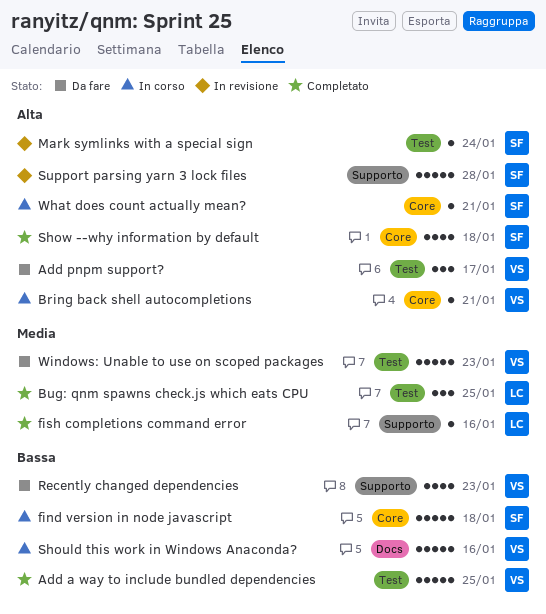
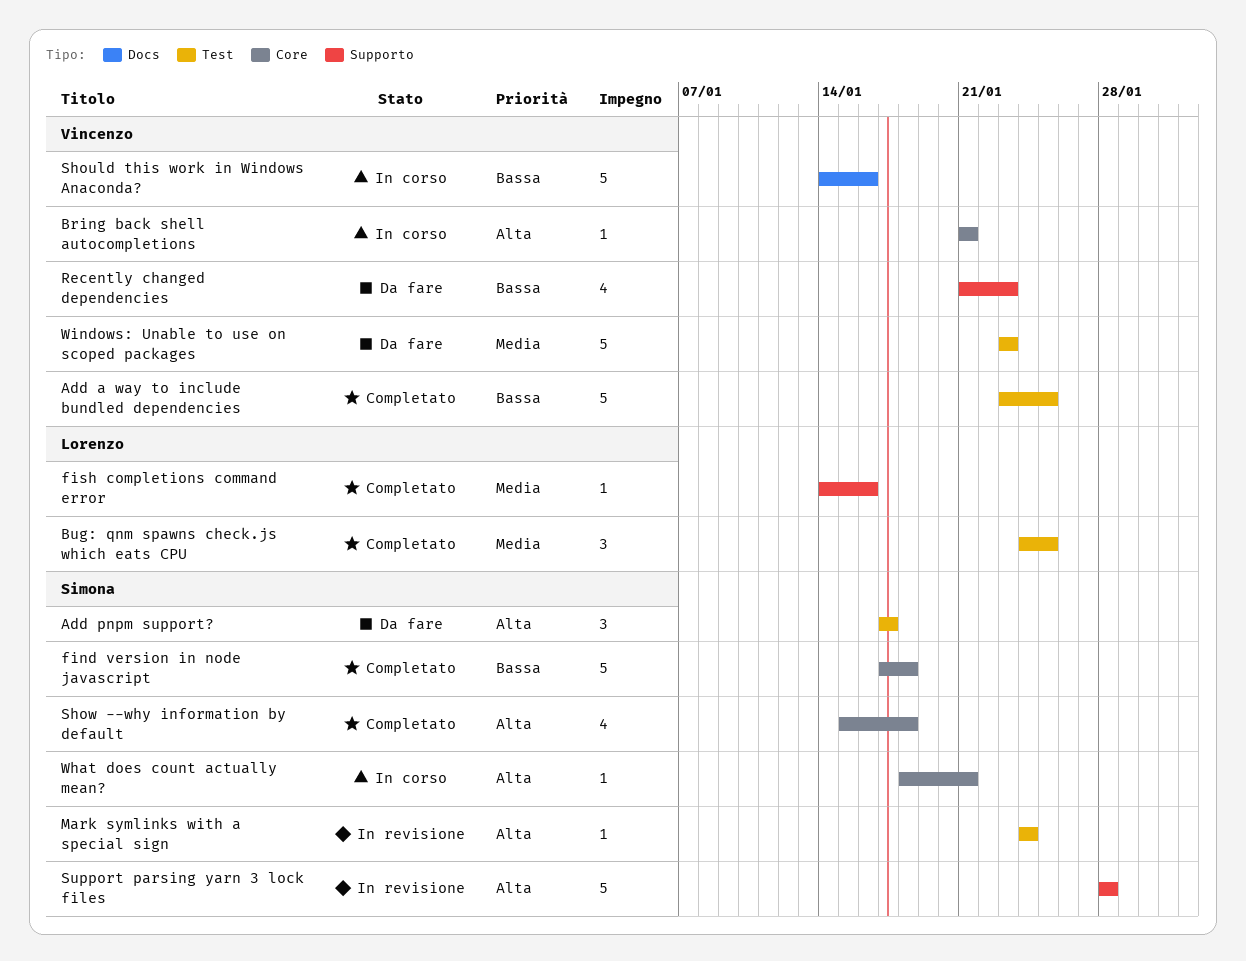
Add pnpm support?, owner: Vincenzo -> Simona
find version in node javascript, status: In corso -> Completato

